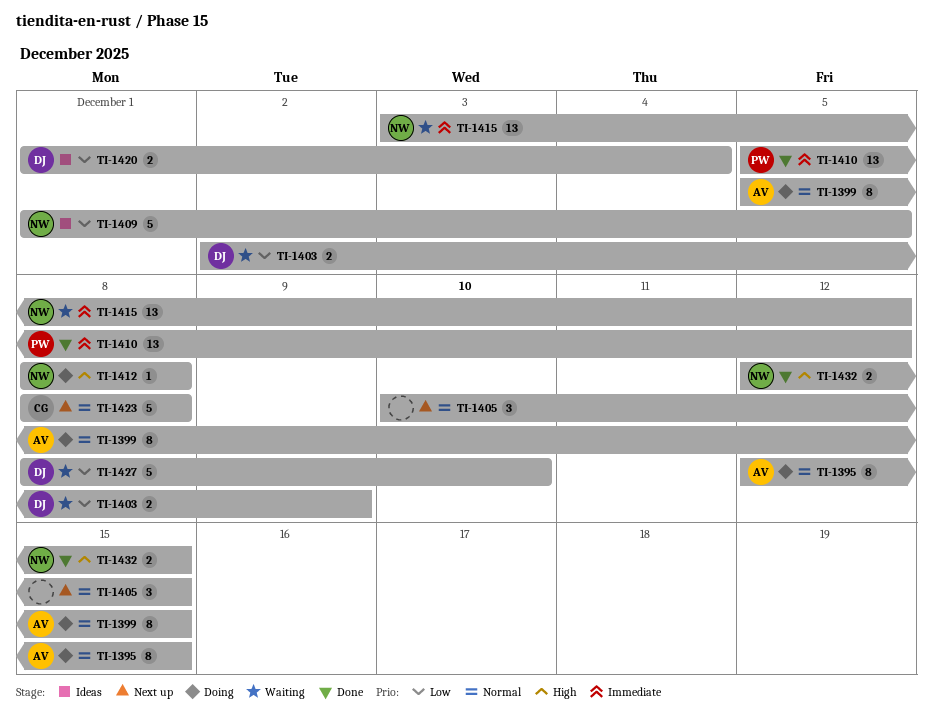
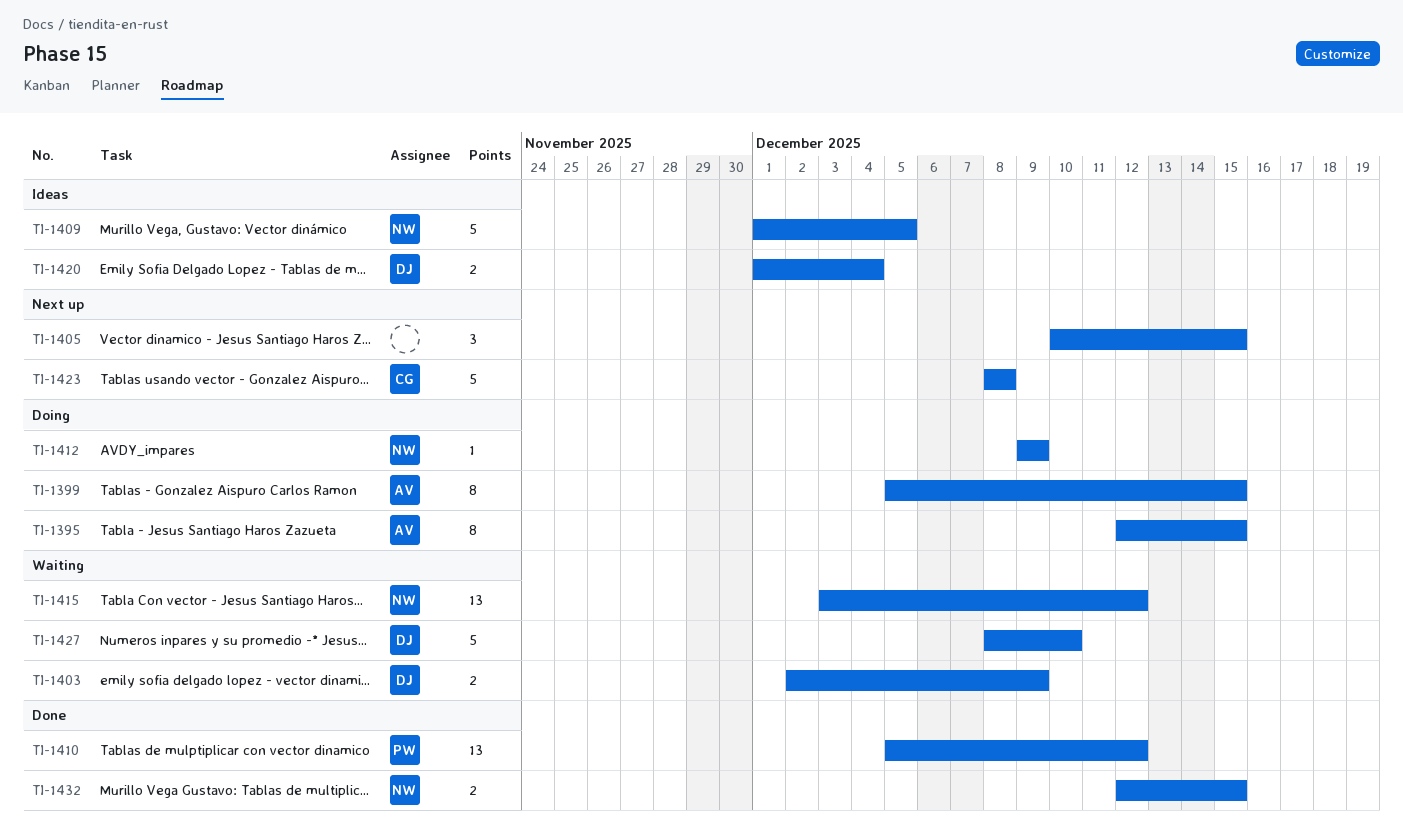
TI-1412, start: Dec 8 -> Dec 9
TI-1412, due: Dec 8 -> Dec 9

